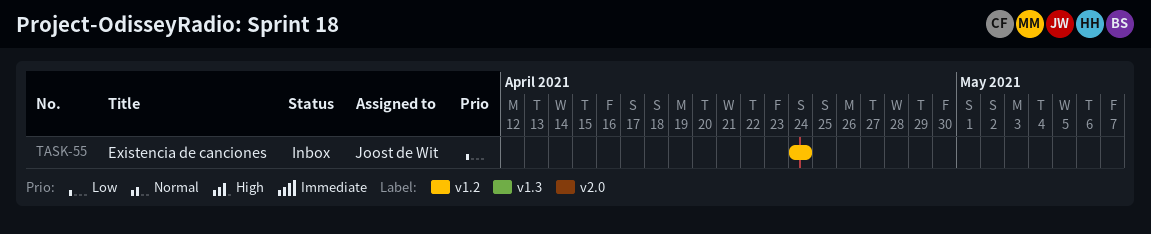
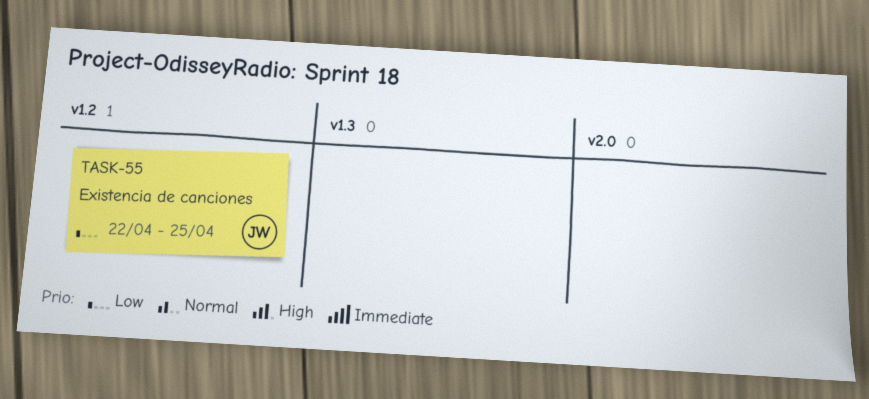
TASK-55, start: Apr 24 -> Apr 22
TASK-55, due: Apr 24 -> Apr 25

